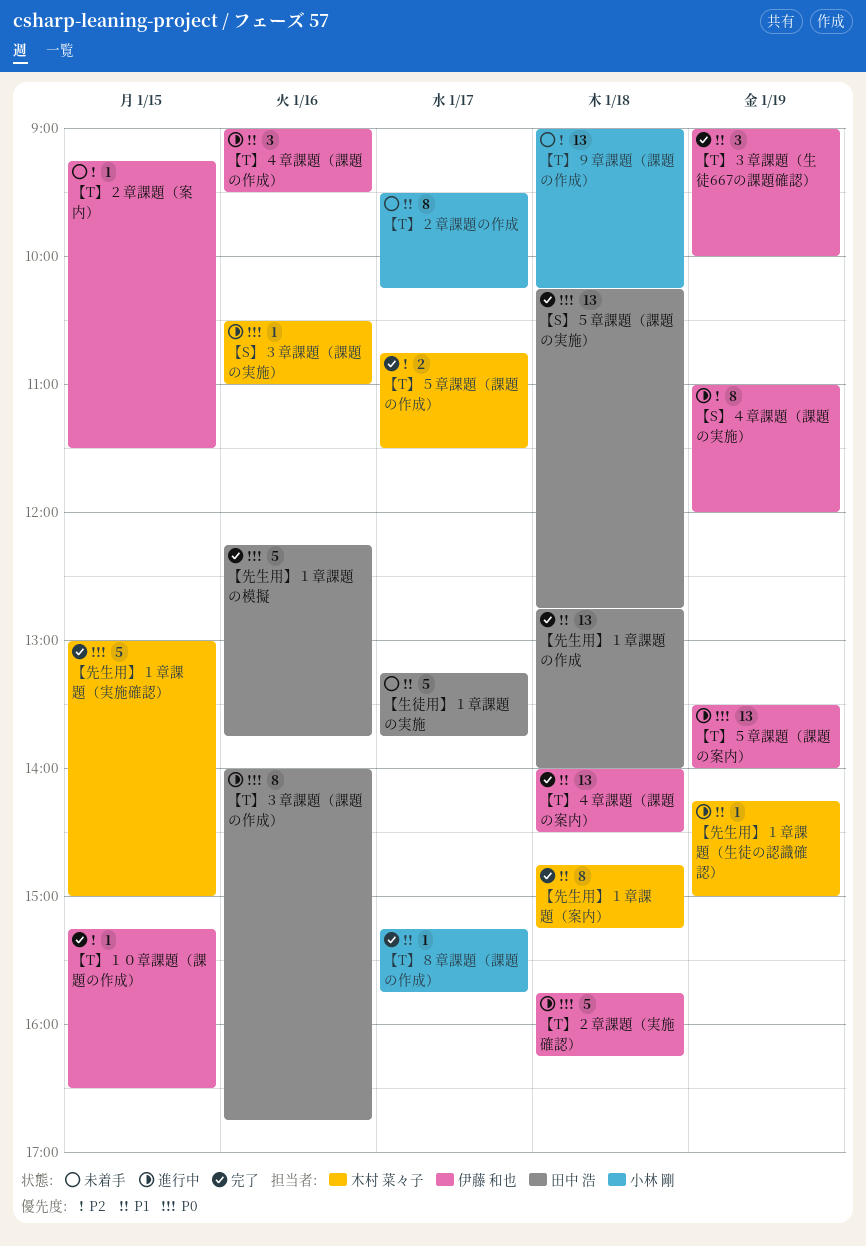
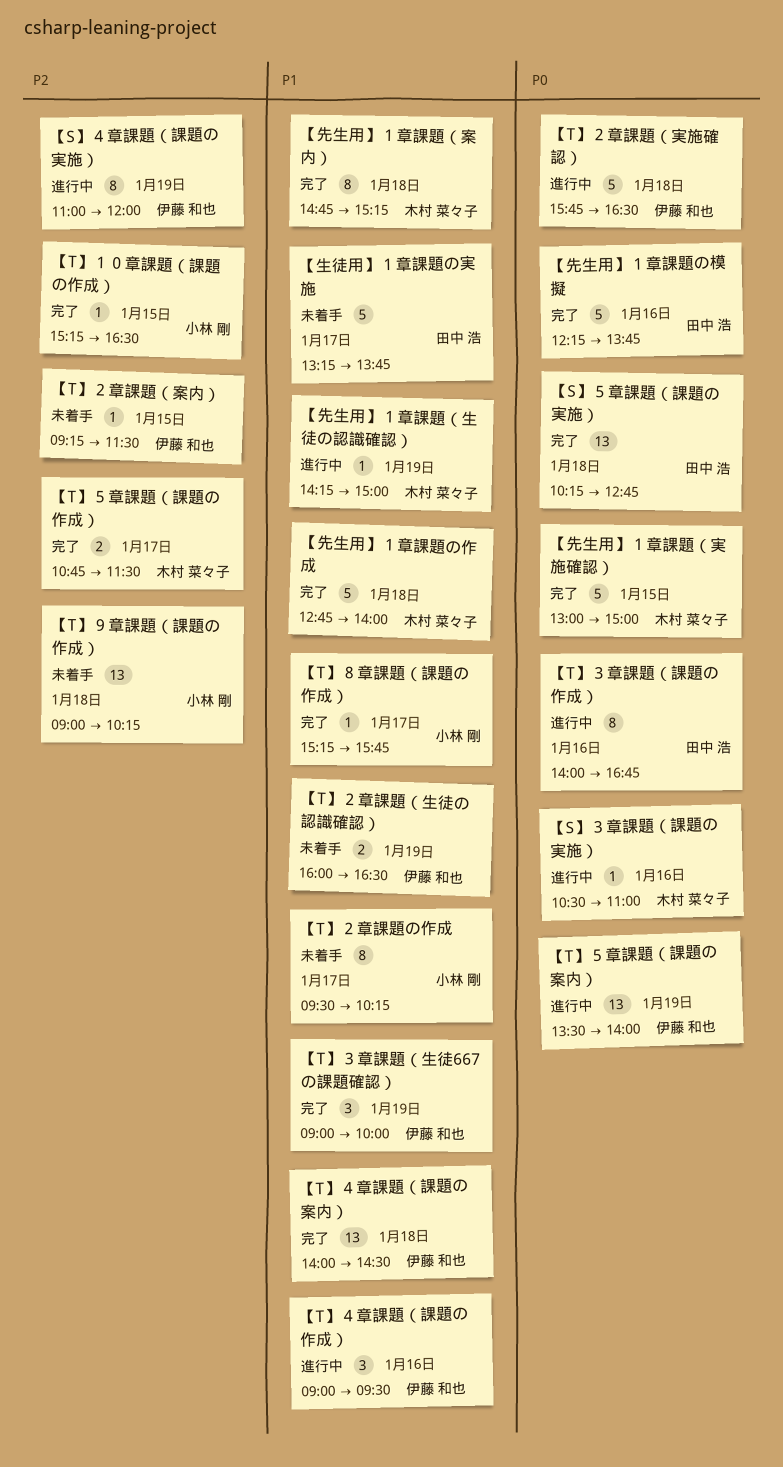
【T】１０章課題（課題の作成）, owner: 伊藤 和也 -> 小林 剛
【T】２章課題（実施確認）, ends: 16:15 -> 16:30
【T】２章課題（生徒の認識確認）: none -> present
【先生用】１章課題の作成, owner: 田中 浩 -> 木村 菜々子
【先生用】１章課題の作成, estimate: 13 -> 5

